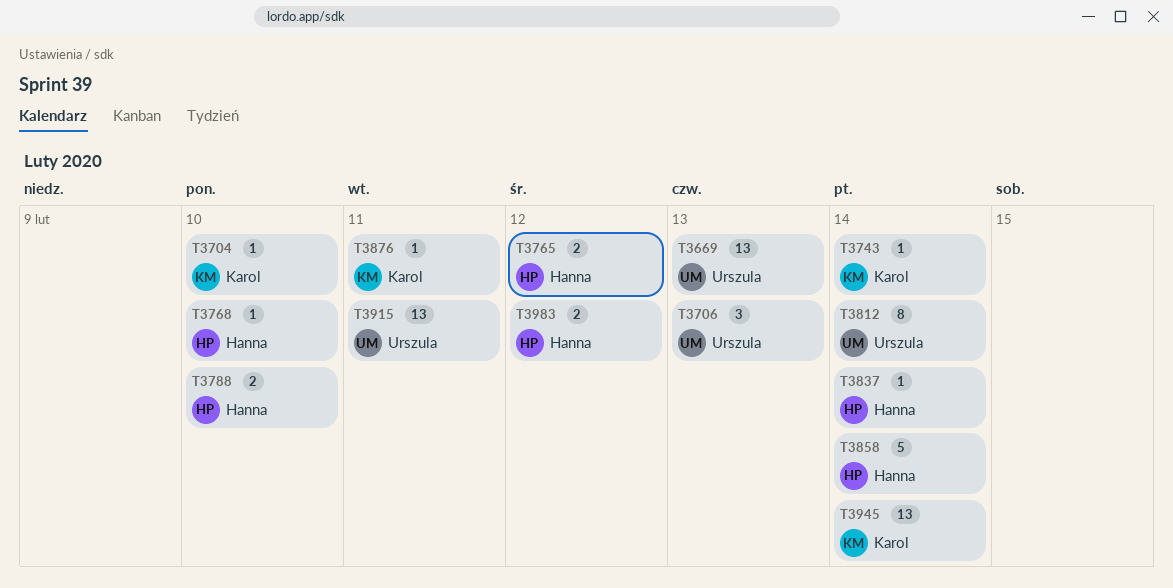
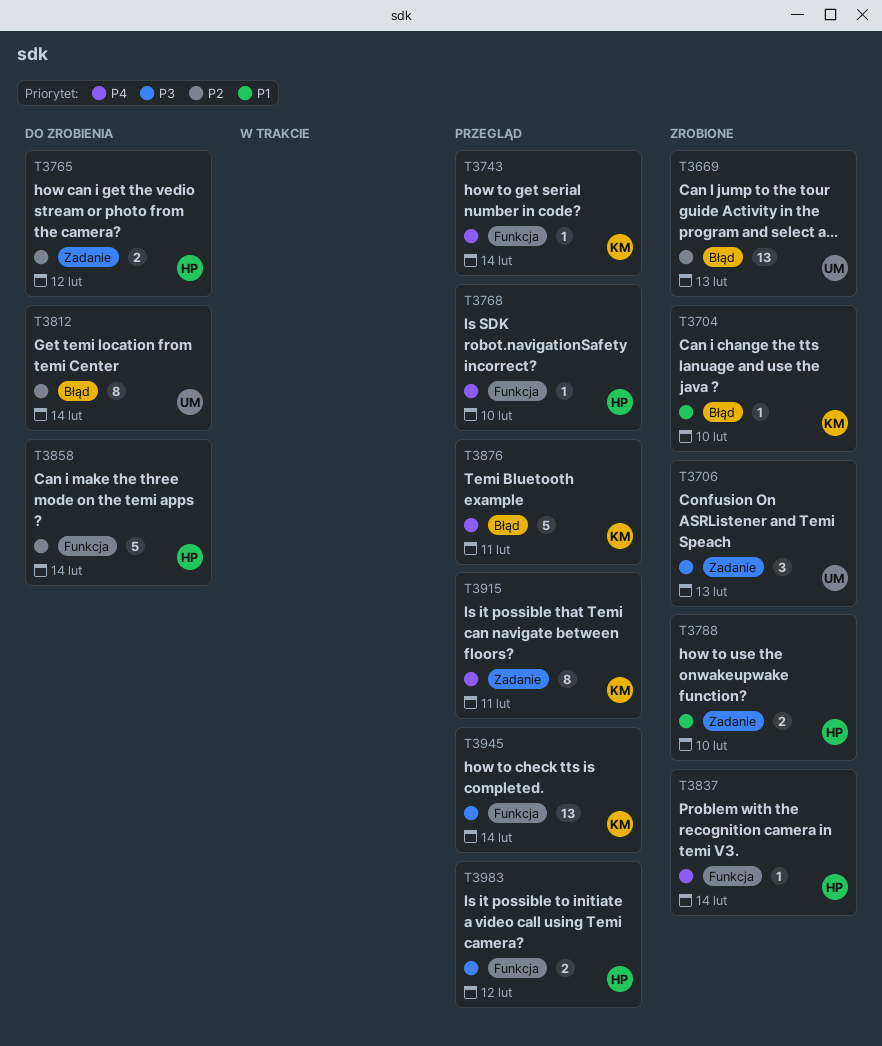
T3876, estimate: 1 -> 5
T3915, owner: Urszula -> Karol
T3915, estimate: 13 -> 8

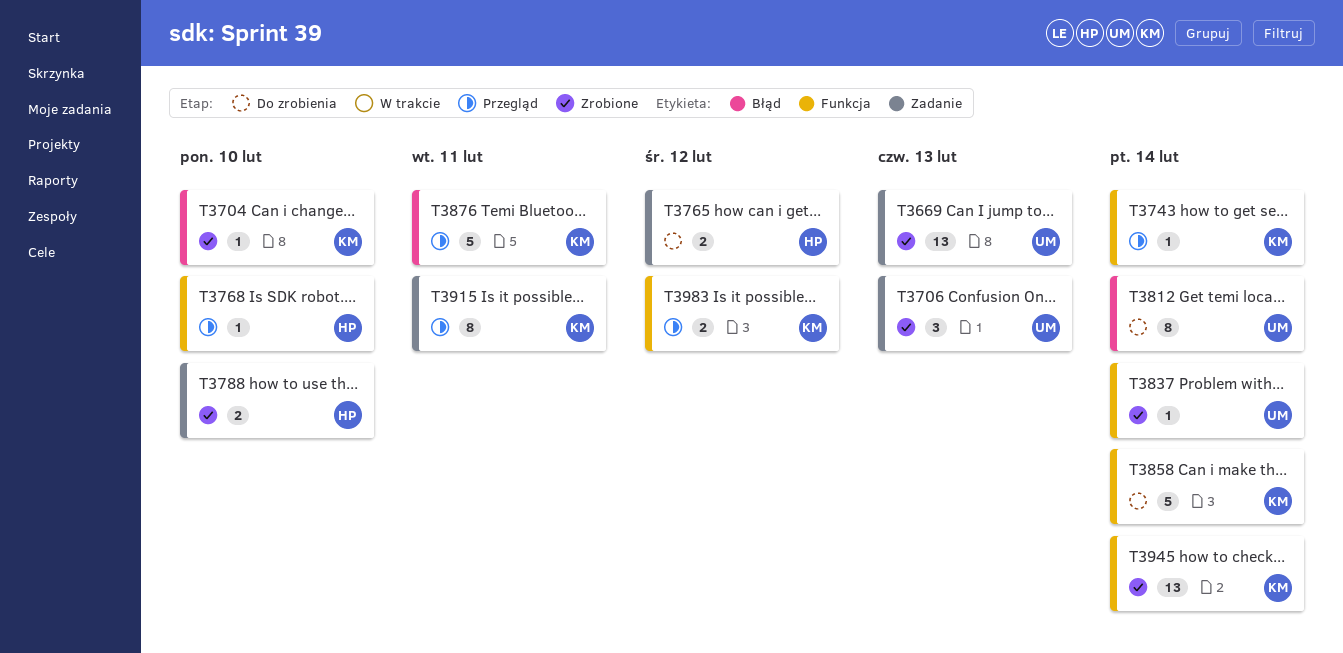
T3669, label: Błąd -> Zadanie
T3837, owner: HP -> UM
T3858, owner: HP -> KM
T3945, status: Przegląd -> Zrobione
T3983, owner: HP -> KM

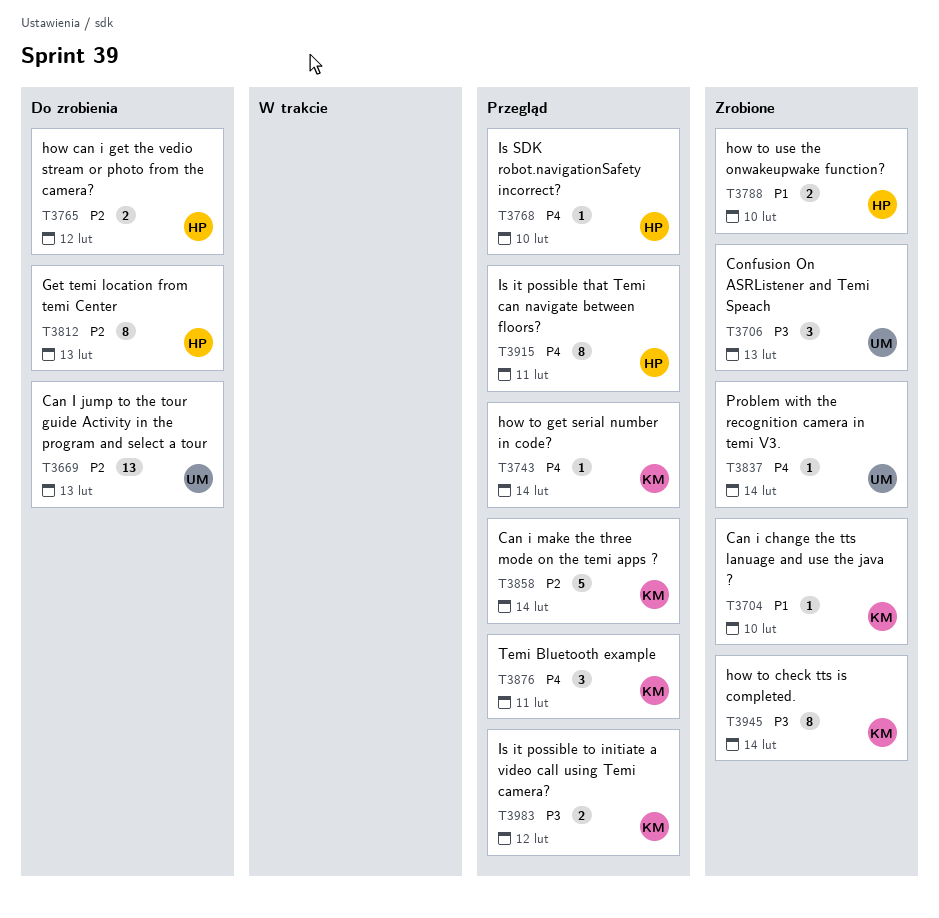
T3669, status: Zrobione -> Do zrobienia
T3812, owner: UM -> HP
T3812, due: Feb 14 -> Feb 13
T3858, status: Do zrobienia -> Przegląd
T3876, estimate: 5 -> 3
T3915, owner: KM -> HP
T3945, estimate: 13 -> 8

